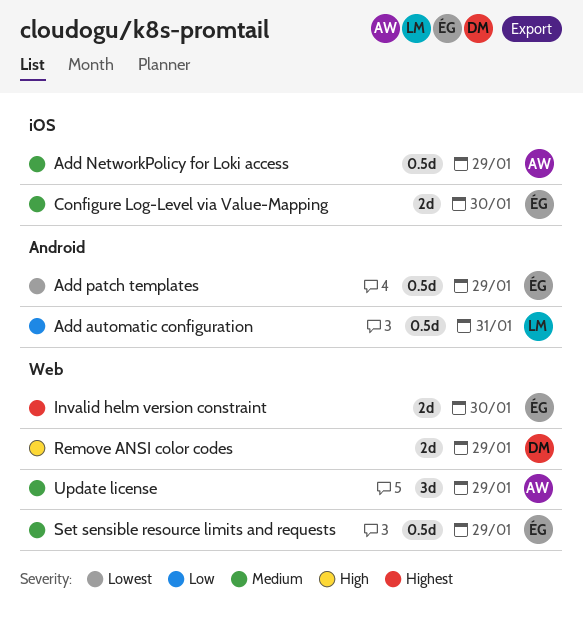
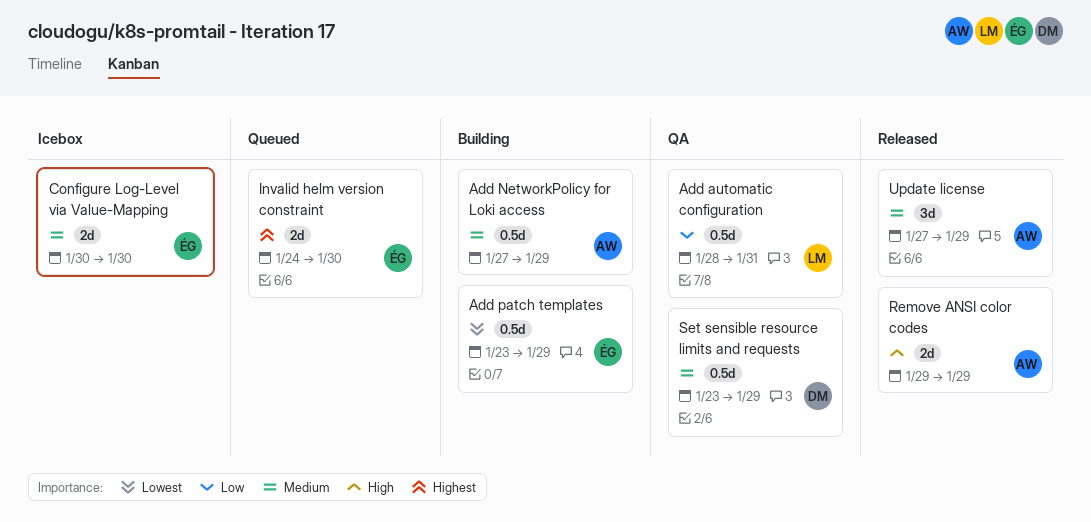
Remove ANSI color codes, owner: DM -> AW
Set sensible resource limits and requests, owner: ÉG -> DM

